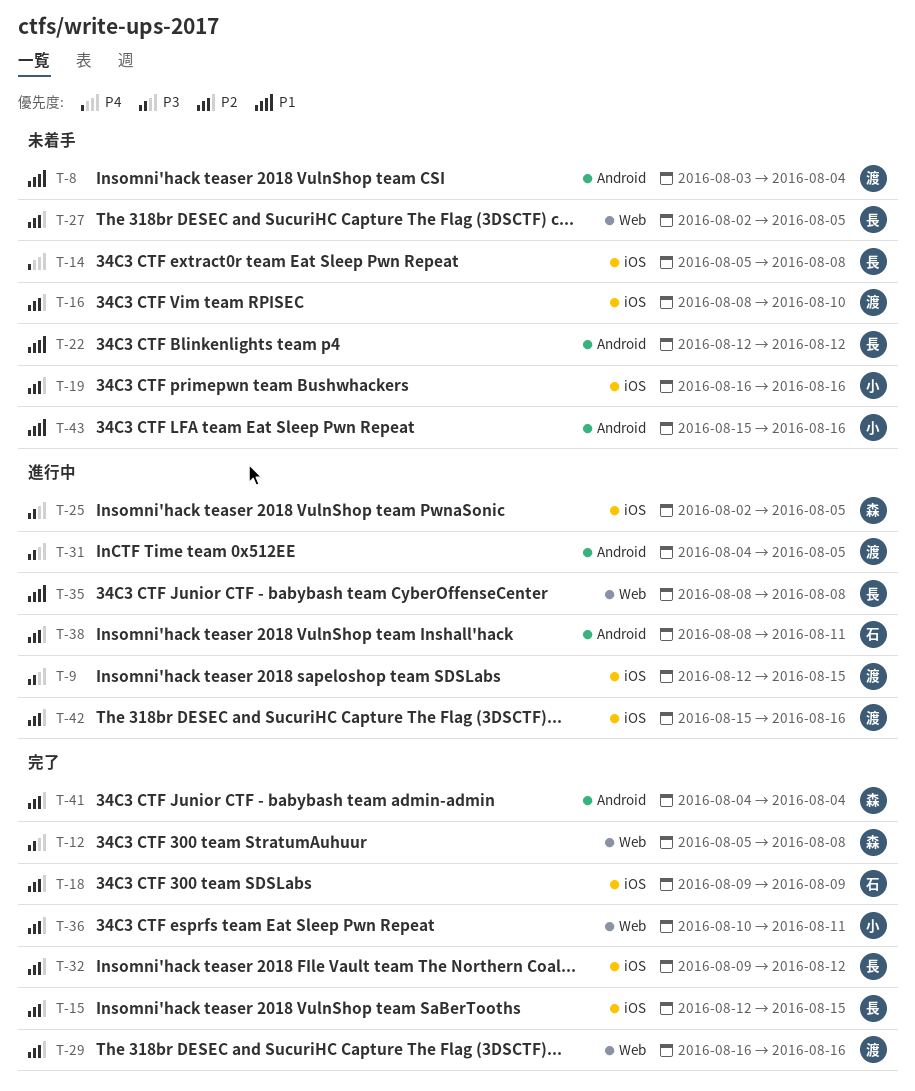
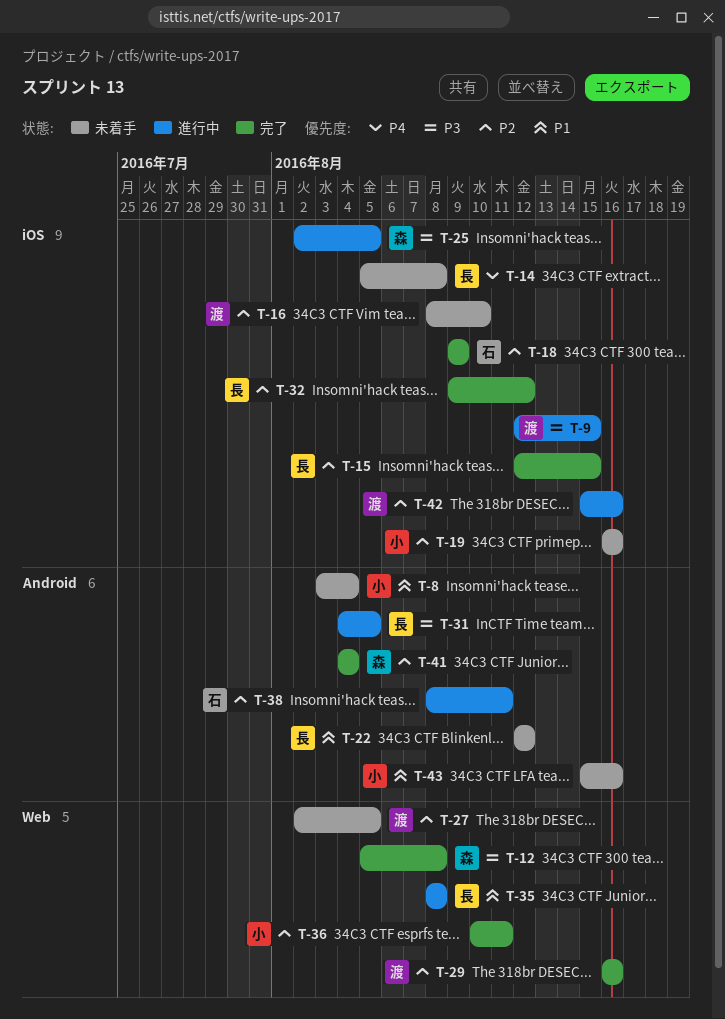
T-8, owner: 渡 -> 小
T-27, owner: 長 -> 渡
T-31, owner: 渡 -> 長

